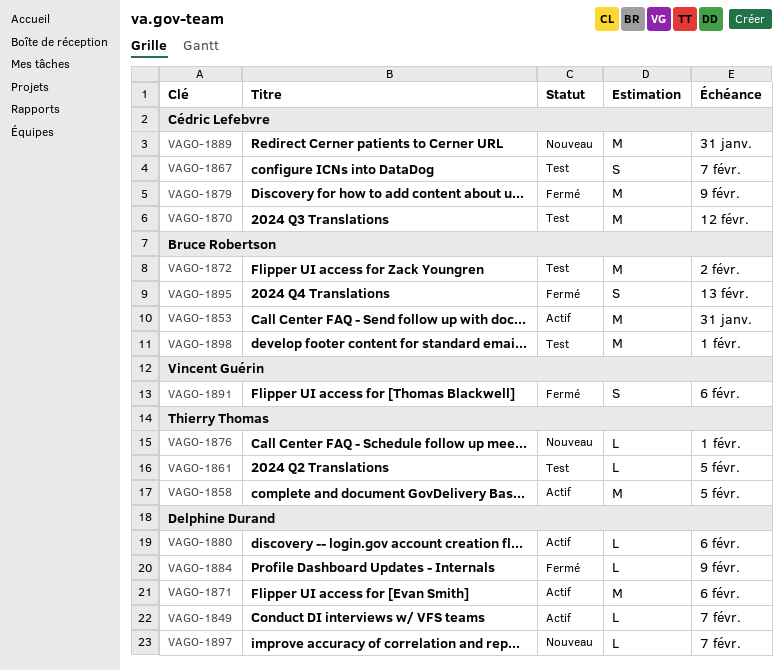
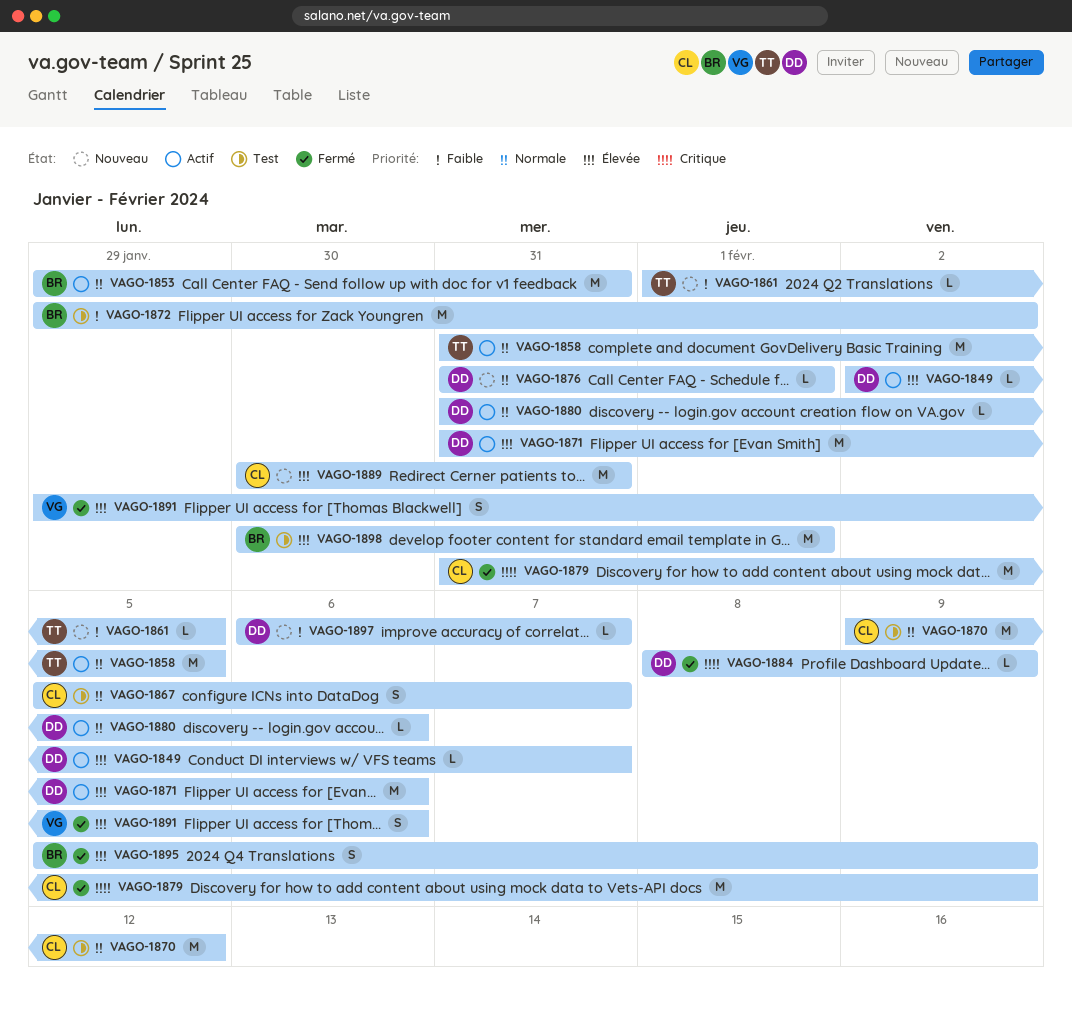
VAGO-1861, status: Test -> Nouveau
VAGO-1876, owner: Thierry Thomas -> Delphine Durand
VAGO-1895, due: Feb 13 -> Feb 9

